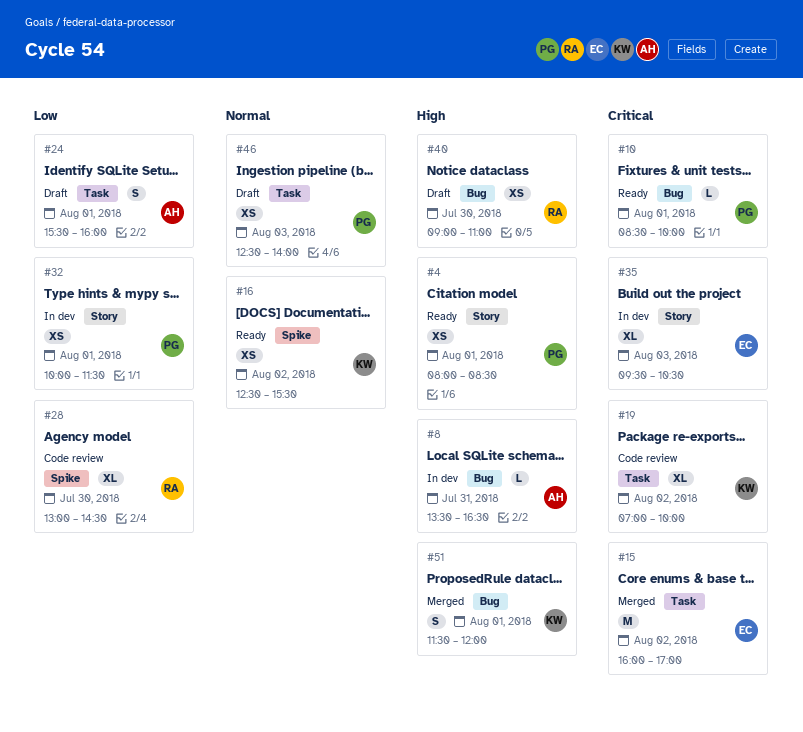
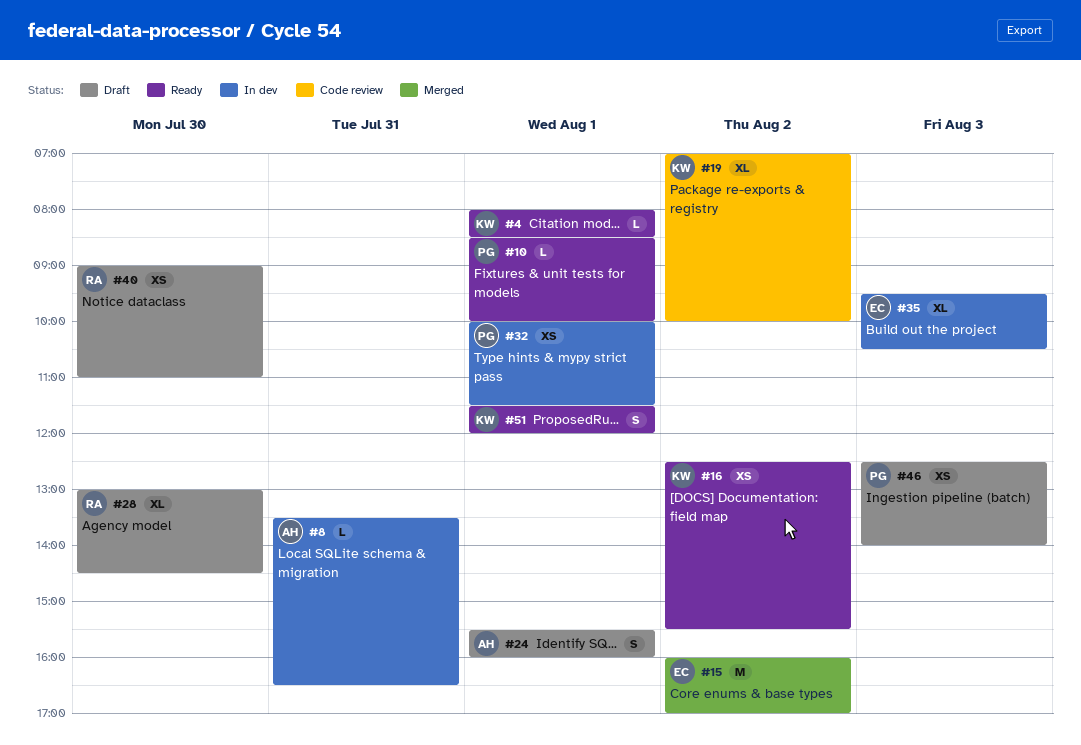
#4, owner: PG -> KW
#4, estimate: XS -> L
#28, status: Code review -> Draft
#51, status: Merged -> Ready

